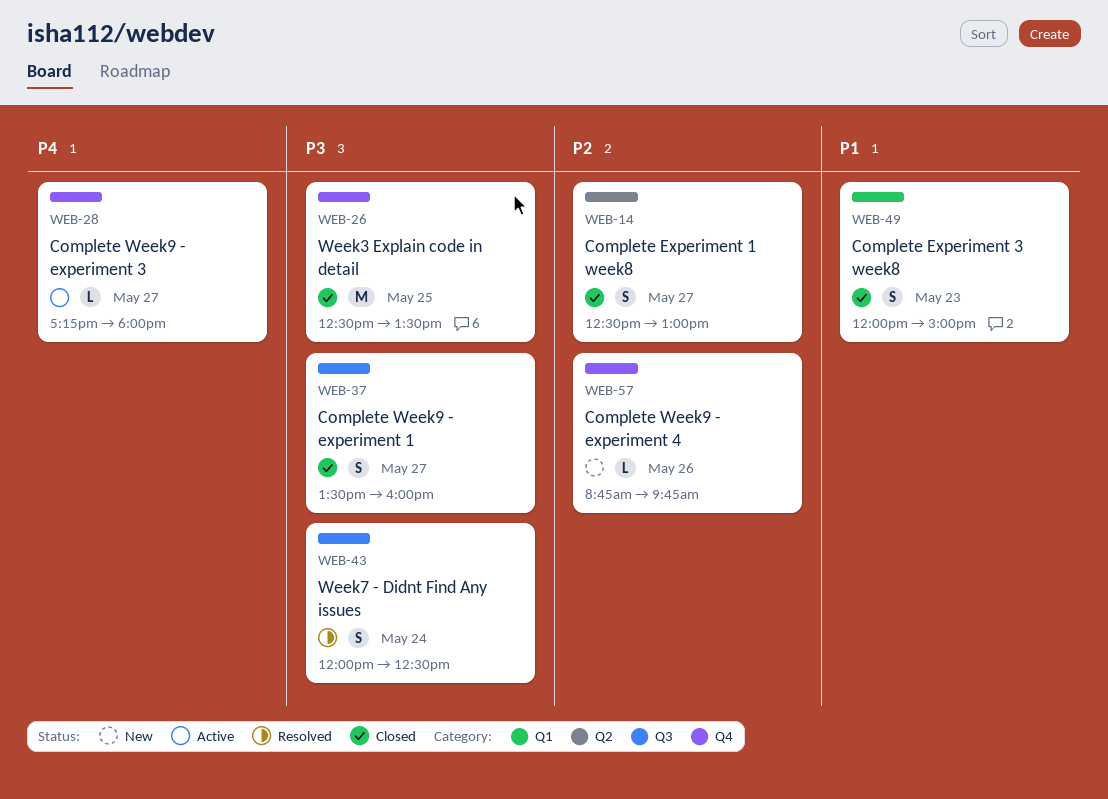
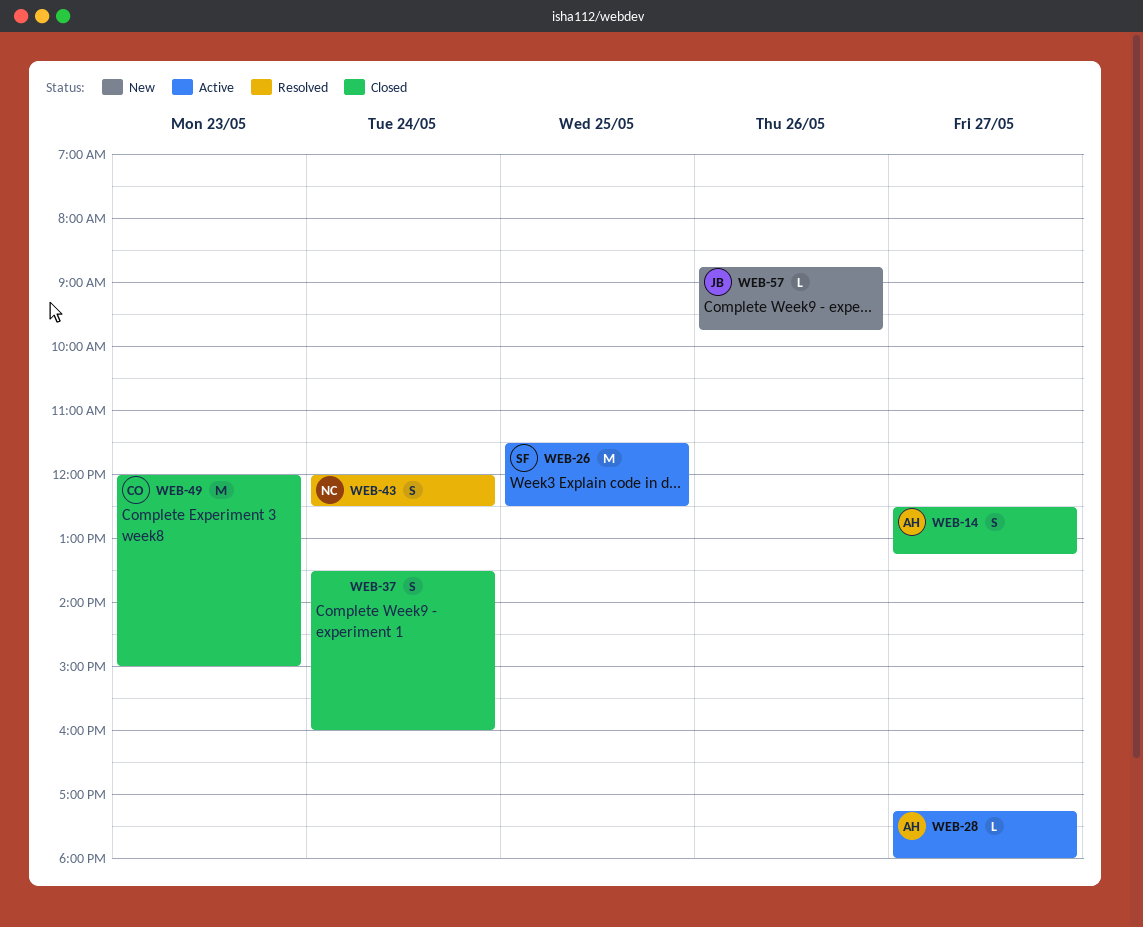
WEB-14, ends: 13:00 -> 13:15
WEB-26, status: Closed -> Active
WEB-26, begins: 12:30 -> 11:30
WEB-26, ends: 13:30 -> 12:30
WEB-37, day: May 27 -> May 24
WEB-49, estimate: S -> M

